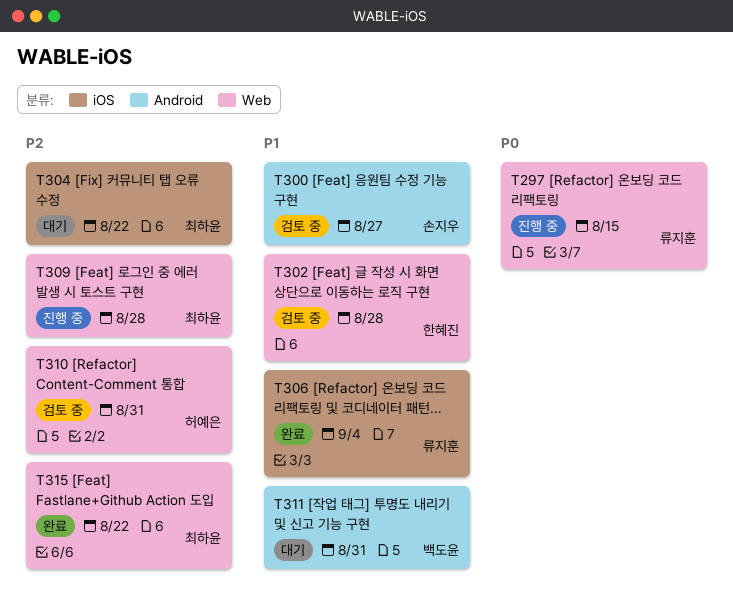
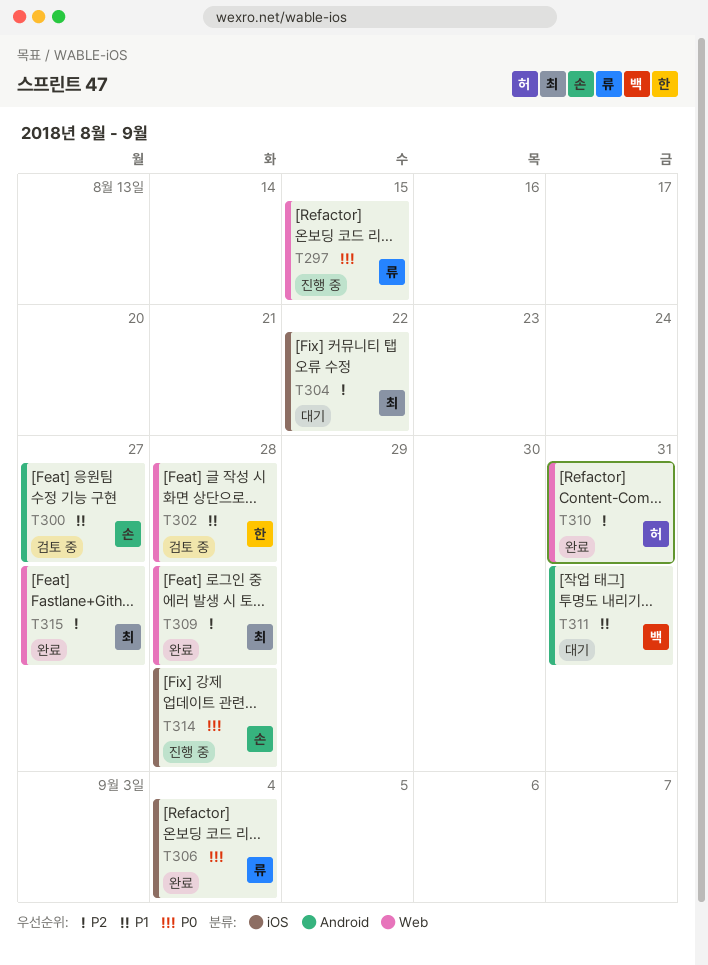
T306, priority: P1 -> P0
T309, status: 진행 중 -> 완료
T310, status: 검토 중 -> 완료
T314: none -> present
T315, due: Aug 22 -> Aug 27

